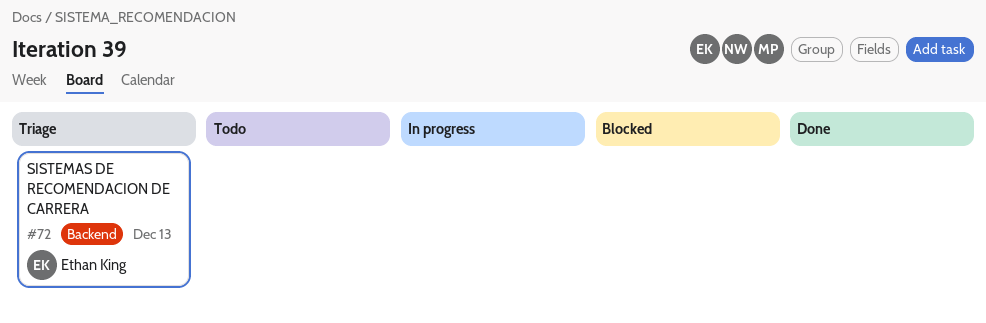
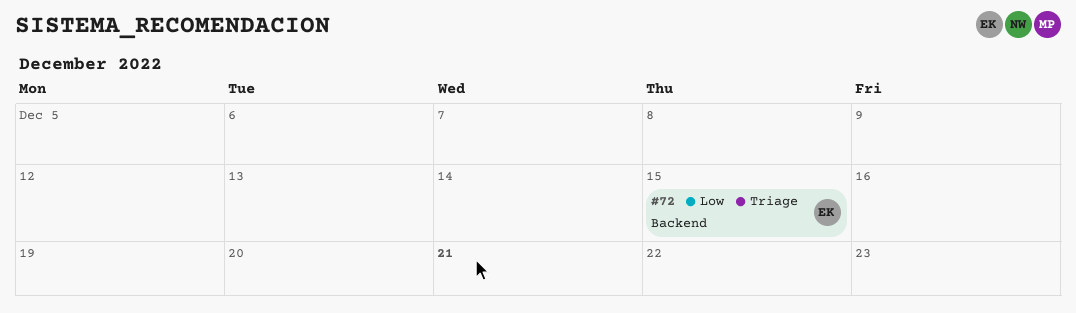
#72, due: Dec 13 -> Dec 15

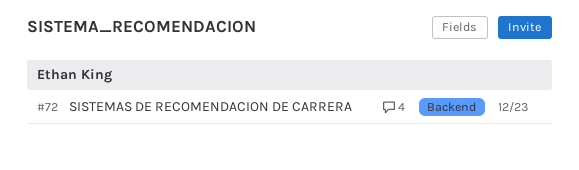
#72, due: Dec 15 -> Dec 23

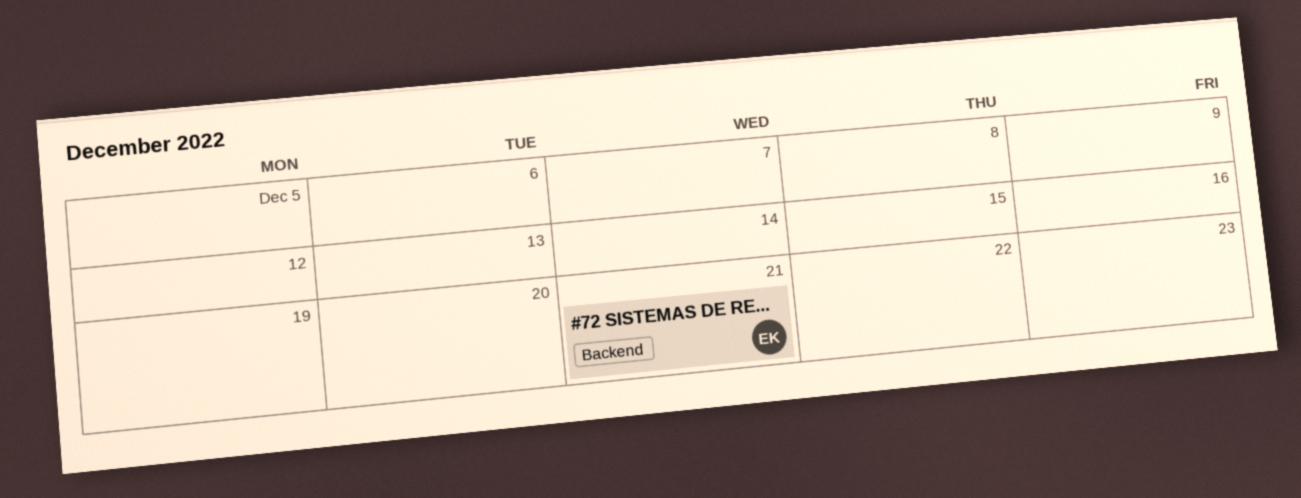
#72, due: Dec 23 -> Dec 21

